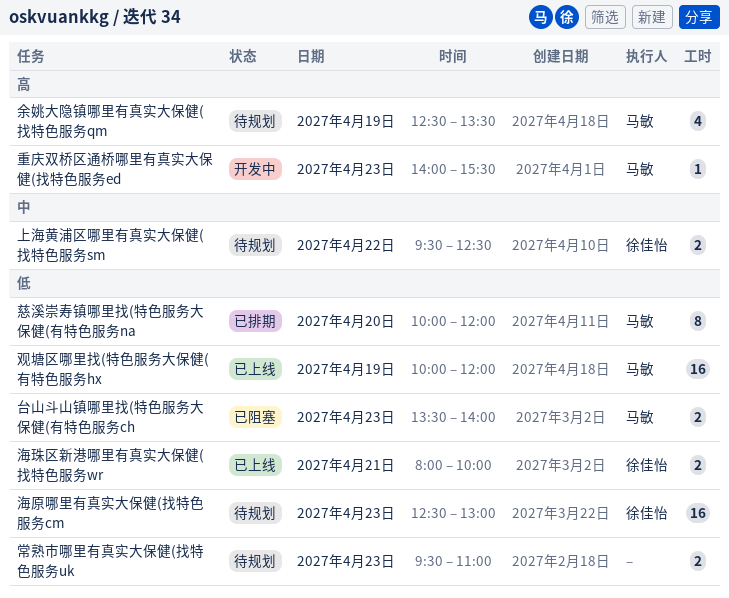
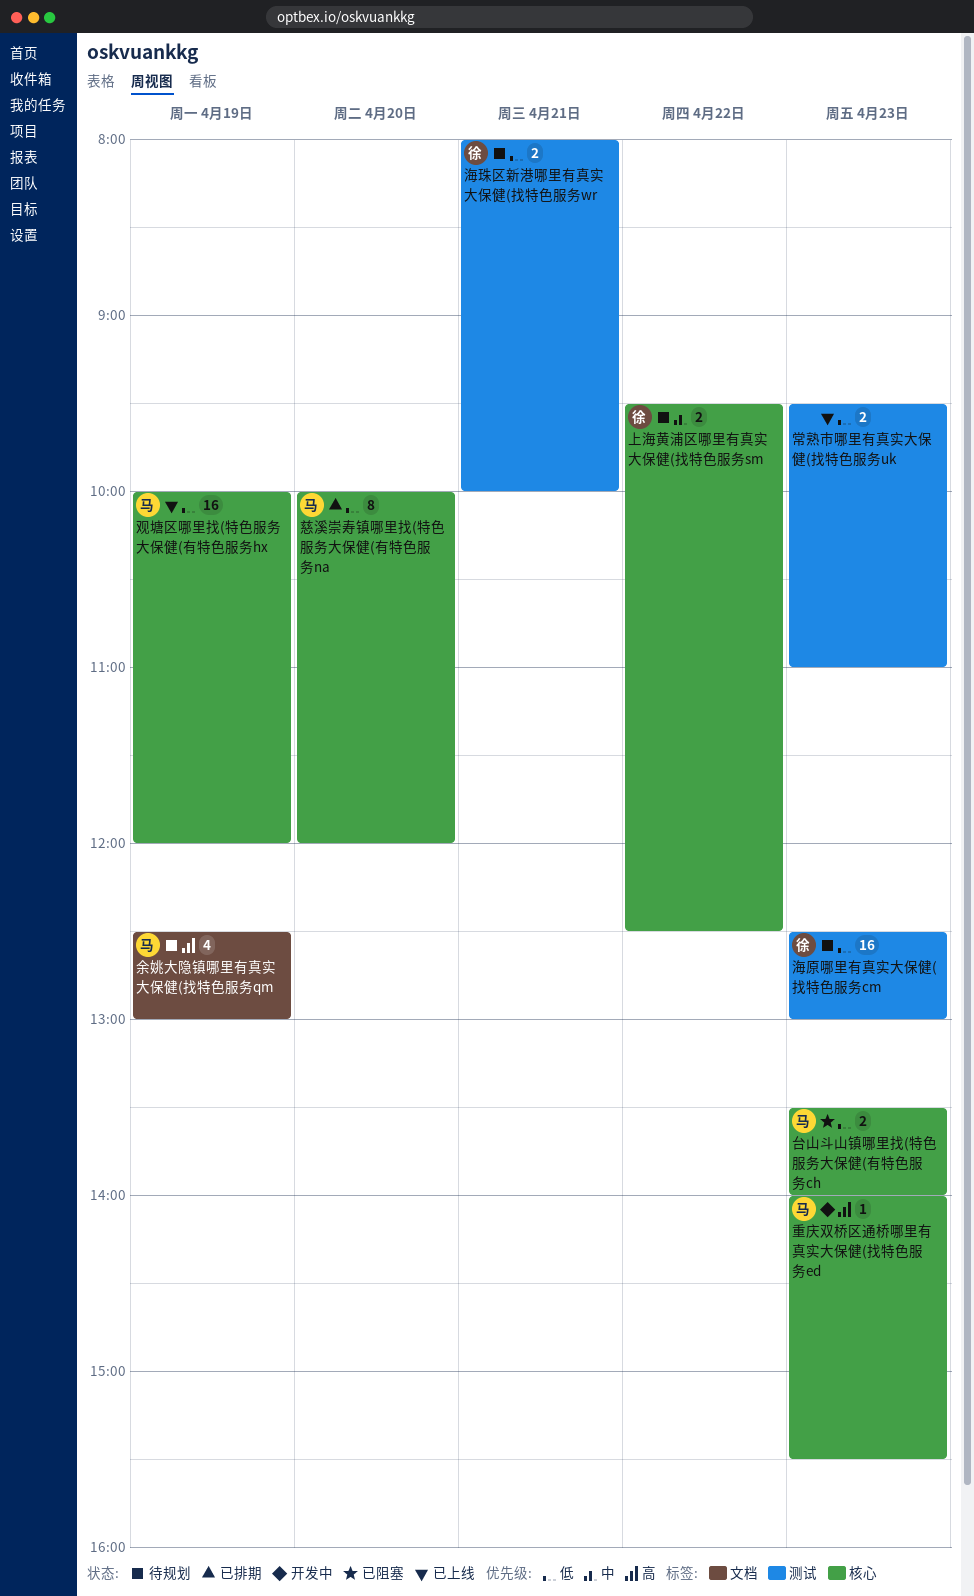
余姚大隐镇哪里有真实大保健(找特色服务qm, ends: 13:30 -> 13:00
常熟市哪里有真实大保健(找特色服务uk, status: 待规划 -> 已上线
海珠区新港哪里有真实大保健(找特色服务wr, status: 已上线 -> 待规划

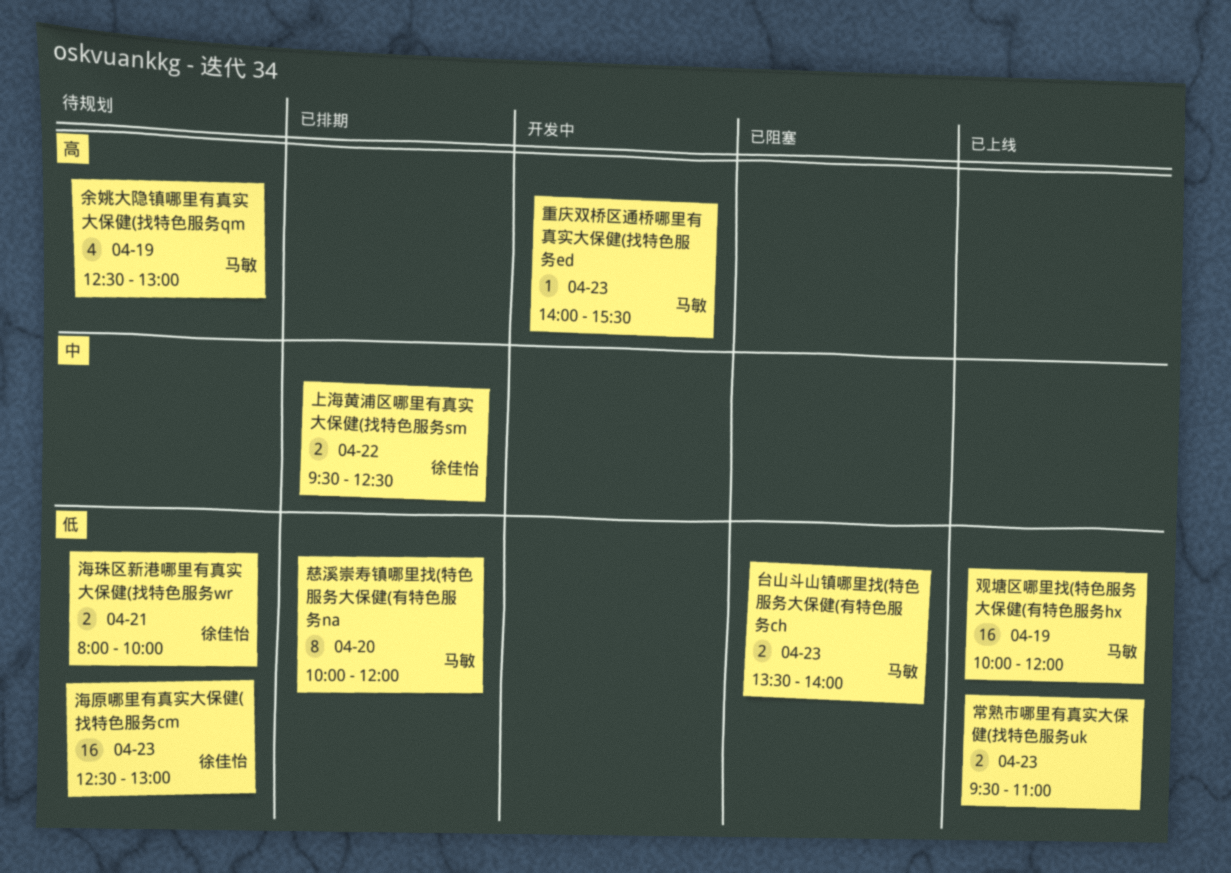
上海黄浦区哪里有真实大保健(找特色服务sm, status: 待规划 -> 已排期

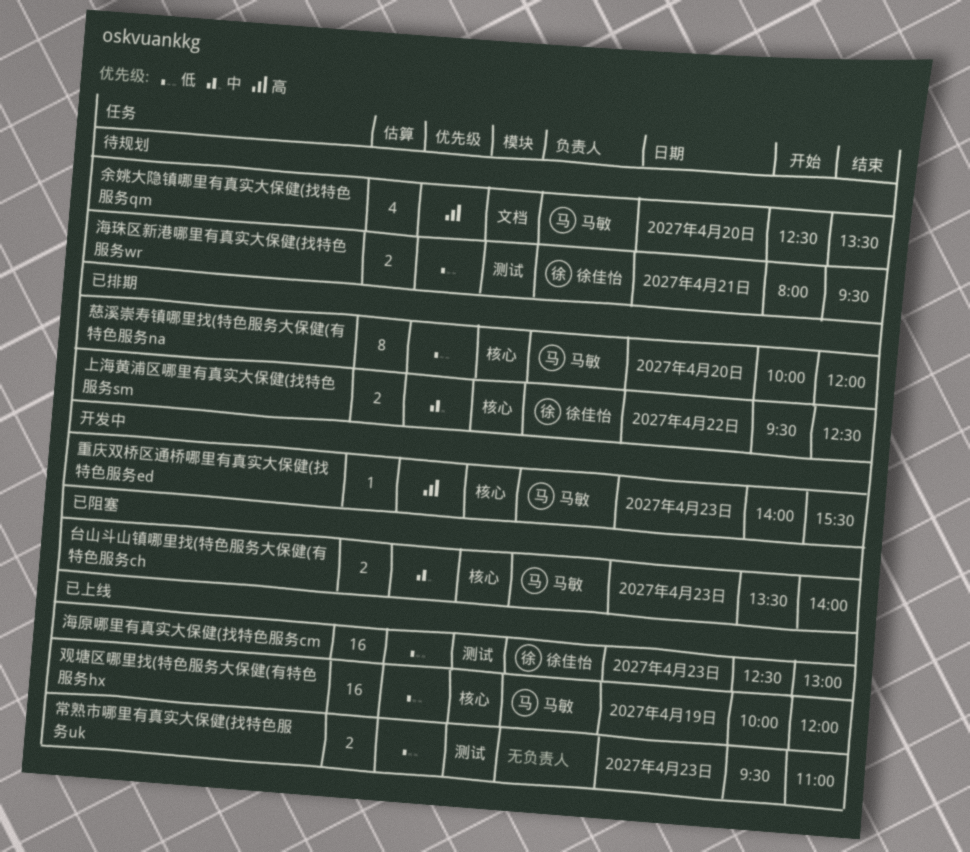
余姚大隐镇哪里有真实大保健(找特色服务qm, day: Apr 19 -> Apr 20
余姚大隐镇哪里有真实大保健(找特色服务qm, ends: 13:00 -> 13:30
台山斗山镇哪里找(特色服务大保健(有特色服务ch, priority: 低 -> 中
海原哪里有真实大保健(找特色服务cm, status: 待规划 -> 已上线
海珠区新港哪里有真实大保健(找特色服务wr, ends: 10:00 -> 09:30

